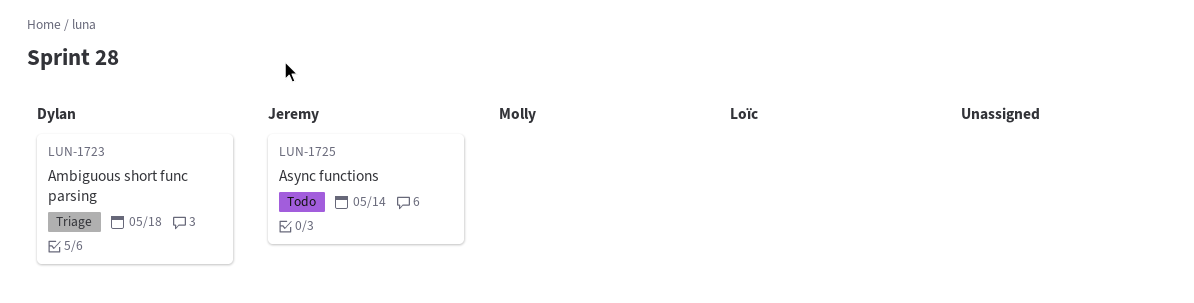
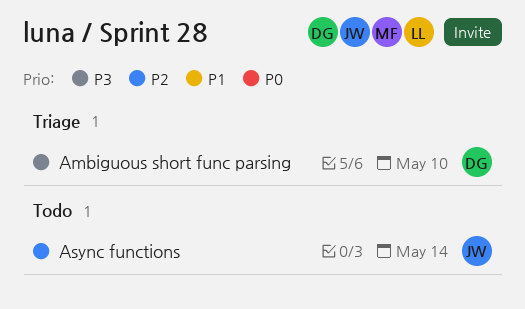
Ambiguous short func parsing, due: May 18 -> May 10

